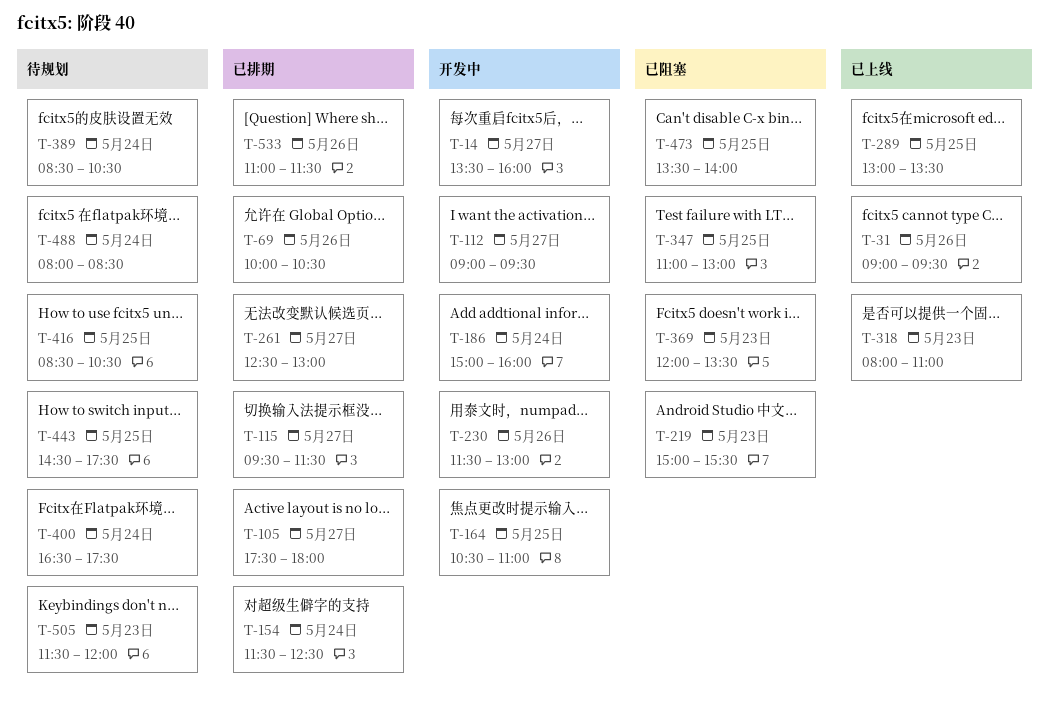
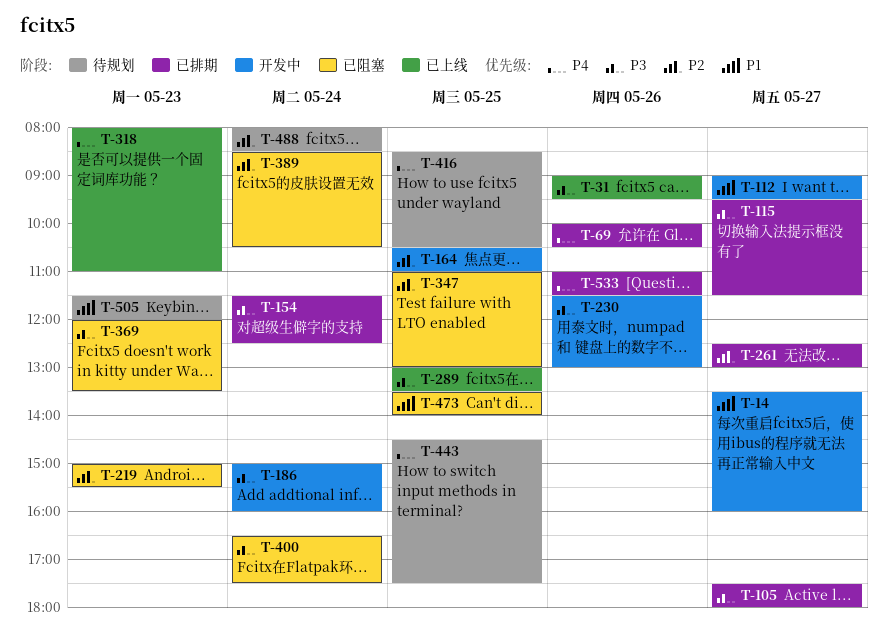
T-389, status: 待规划 -> 已阻塞
T-400, status: 待规划 -> 已阻塞

